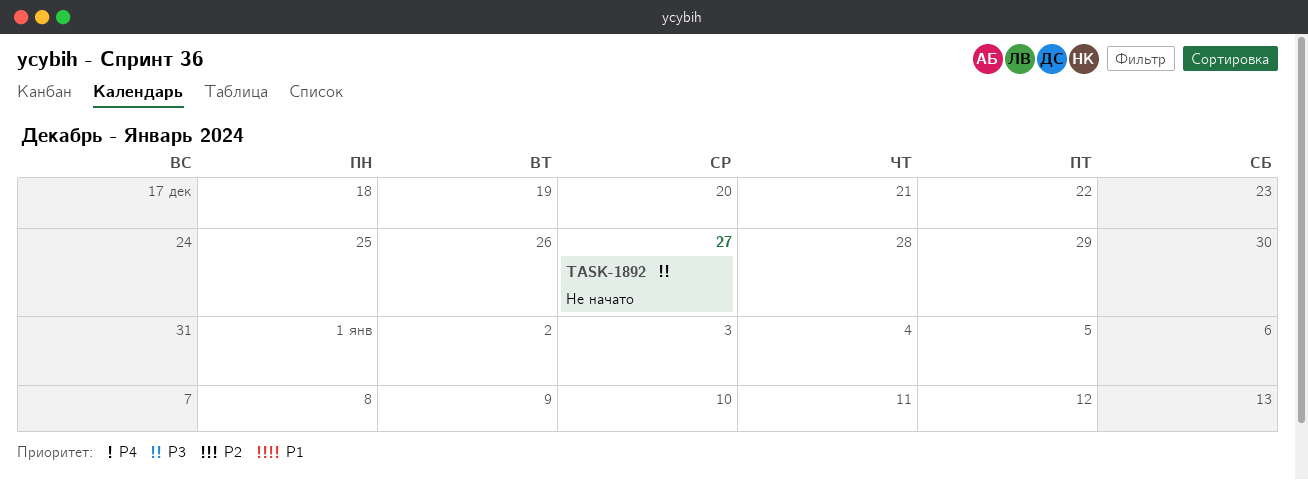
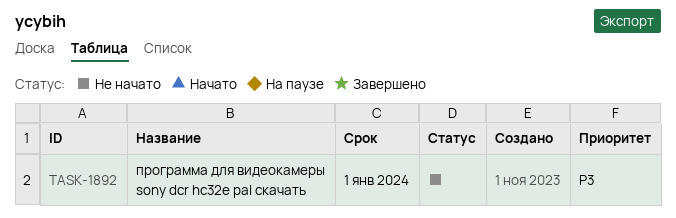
TASK-1892, due: Dec 27 -> Jan 1

